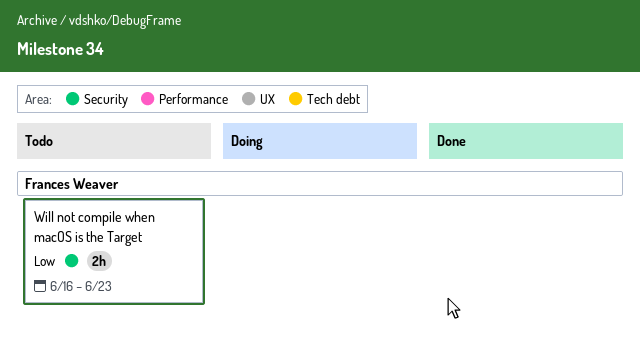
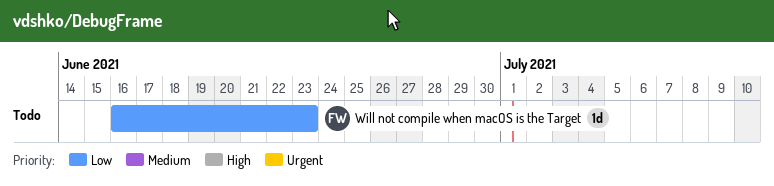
Will not compile when macOS is the Target, estimate: 2h -> 1d

